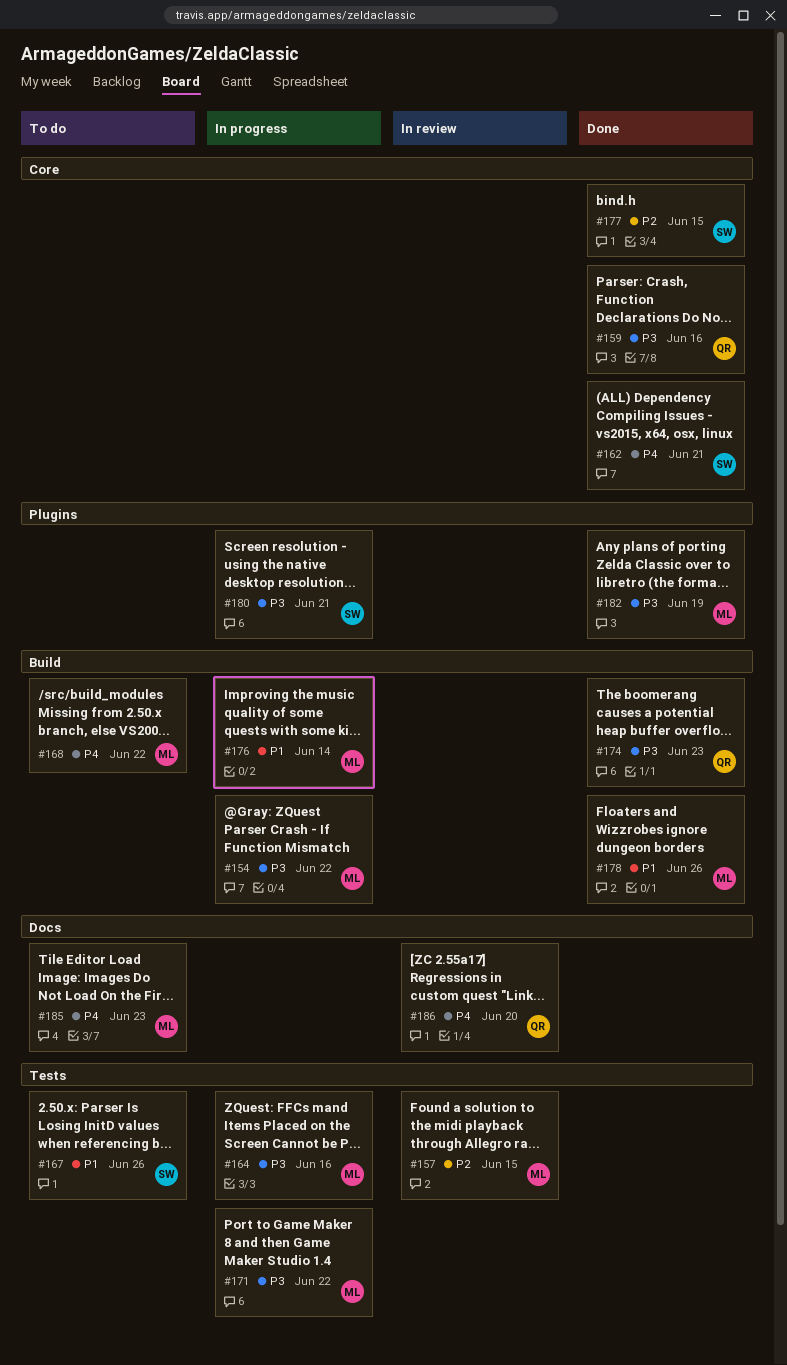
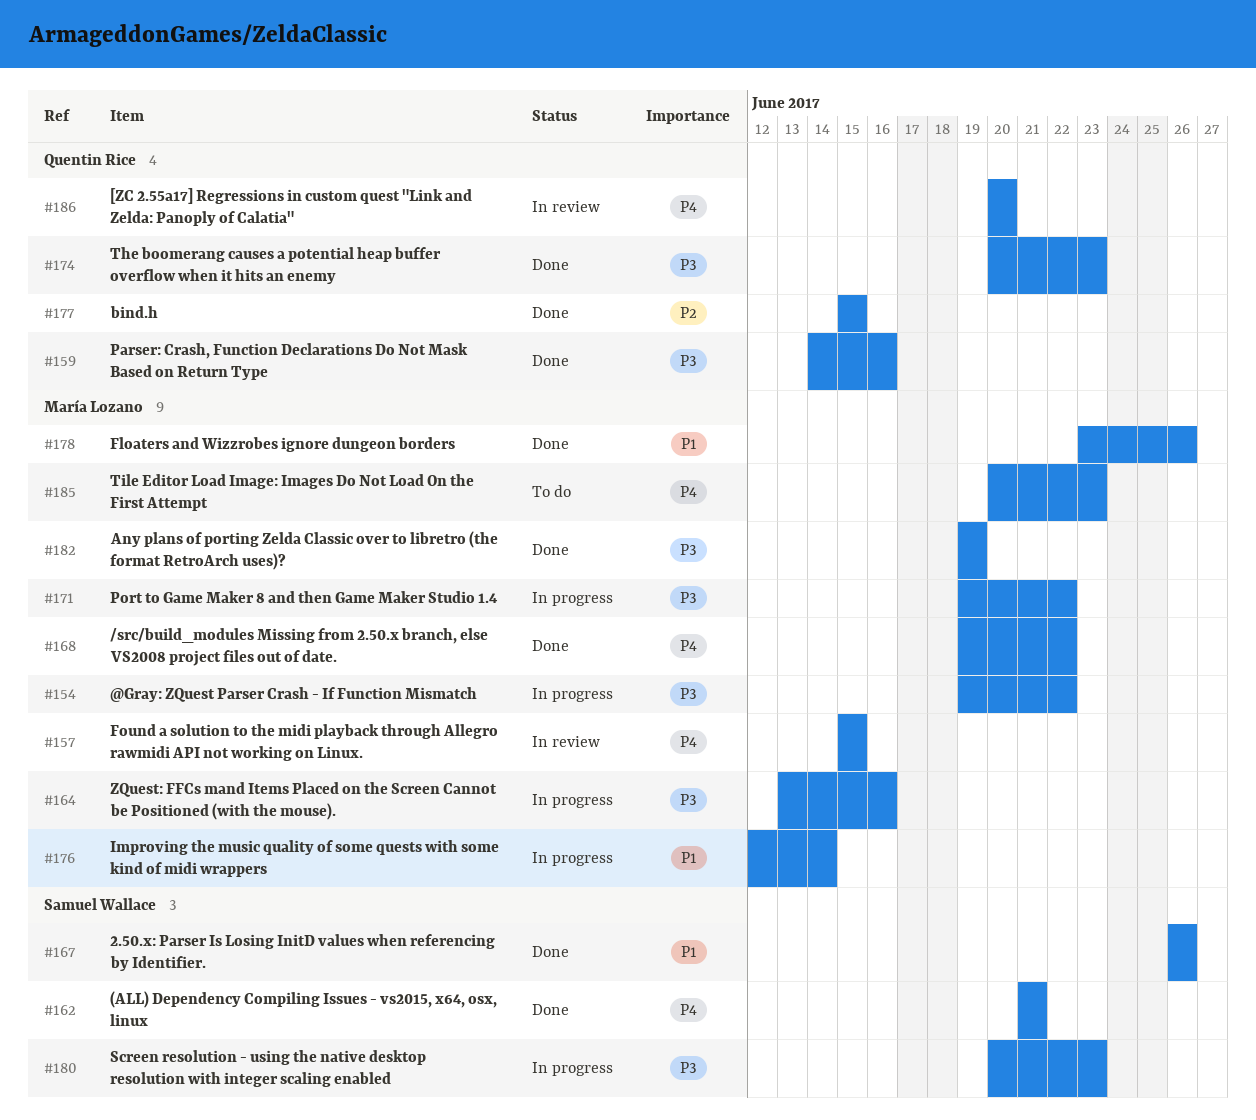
#157, priority: P2 -> P4
#167, status: To do -> Done
#168, status: To do -> Done
#177, owner: Samuel Wallace -> Quentin Rice
#180, due: Jun 21 -> Jun 23

